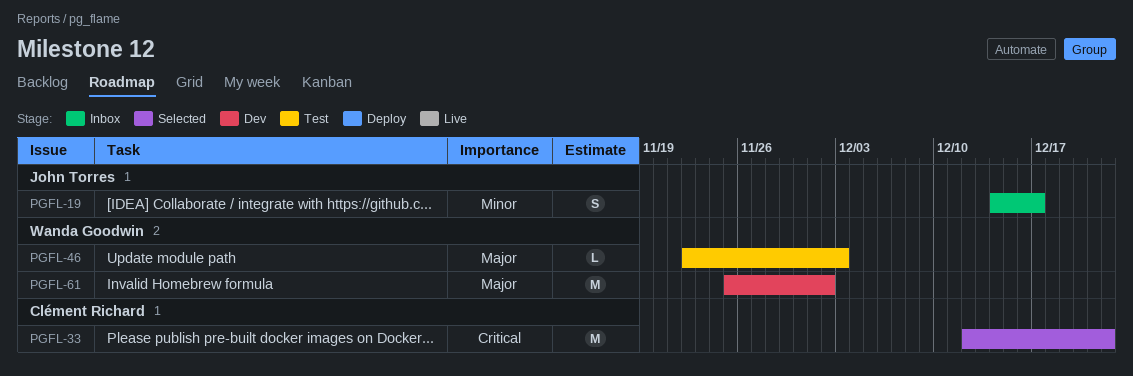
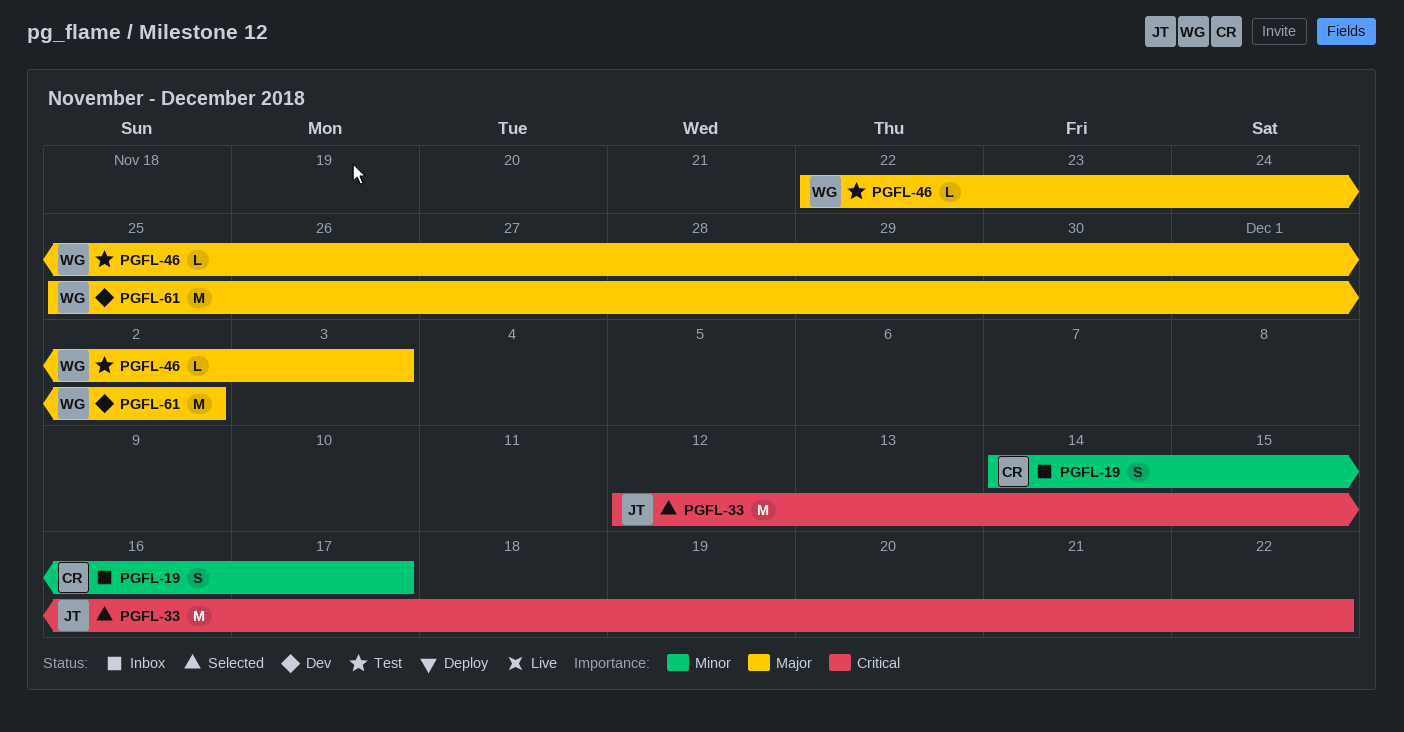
PGFL-19, owner: John Torres -> Clément Richard
PGFL-33, owner: Clément Richard -> John Torres

